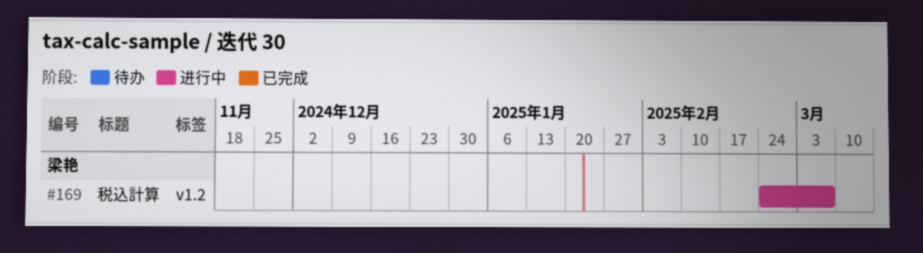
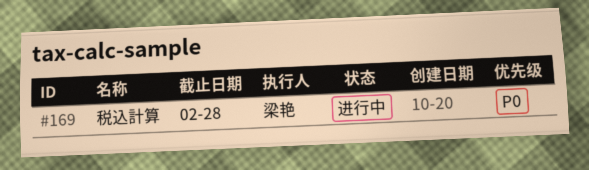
#169, due: Mar 7 -> Feb 28

